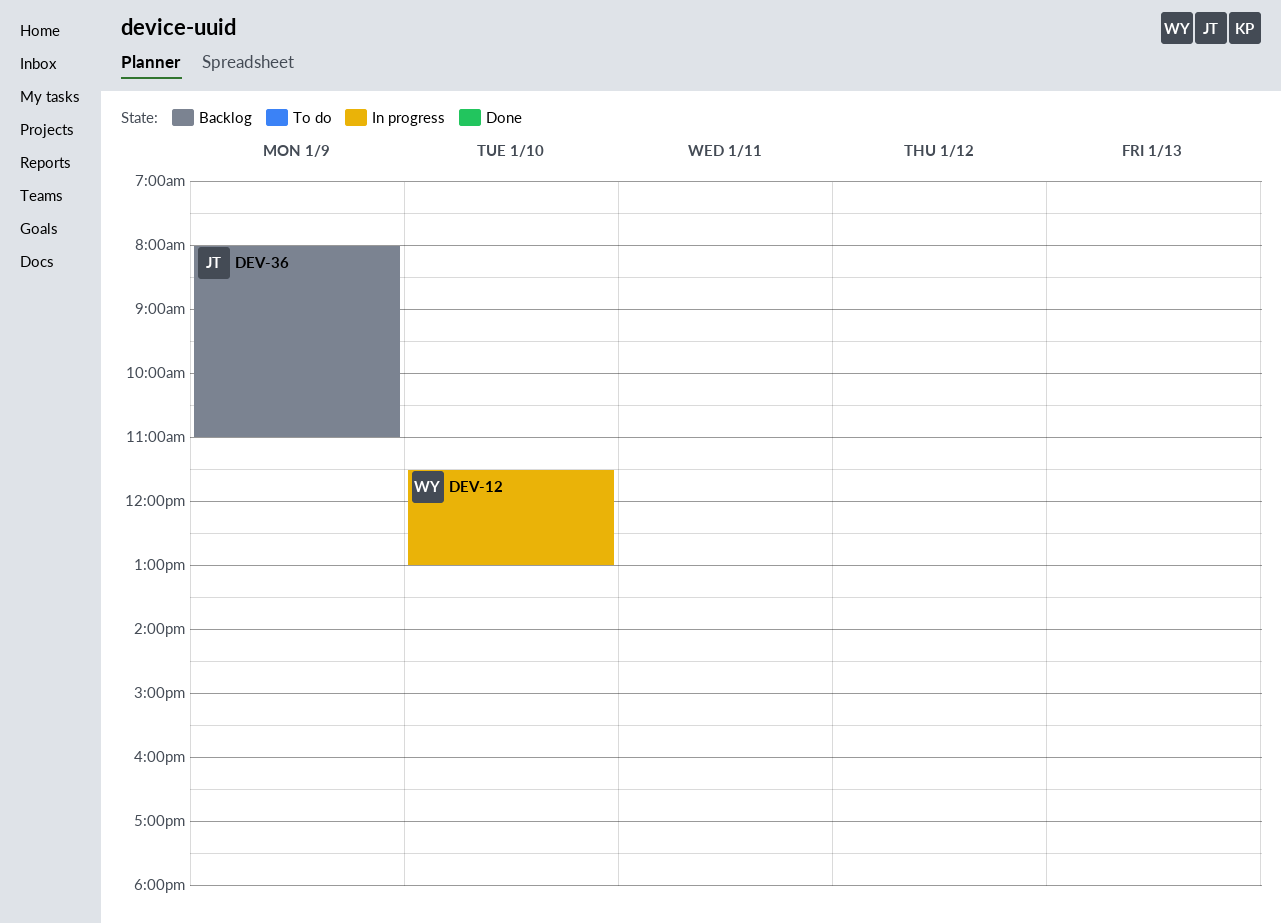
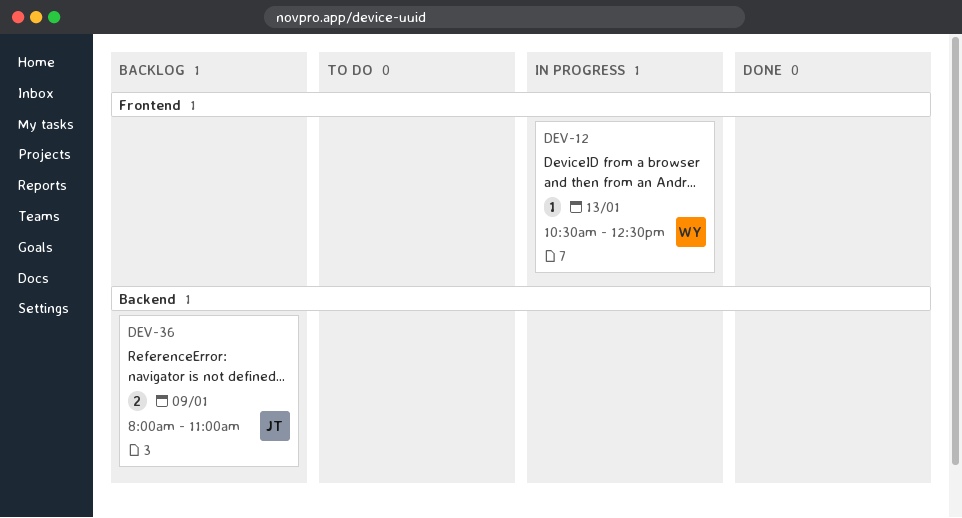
DEV-12, day: Jan 10 -> Jan 13
DEV-12, begins: 11:30 -> 10:30
DEV-12, ends: 13:00 -> 12:30

